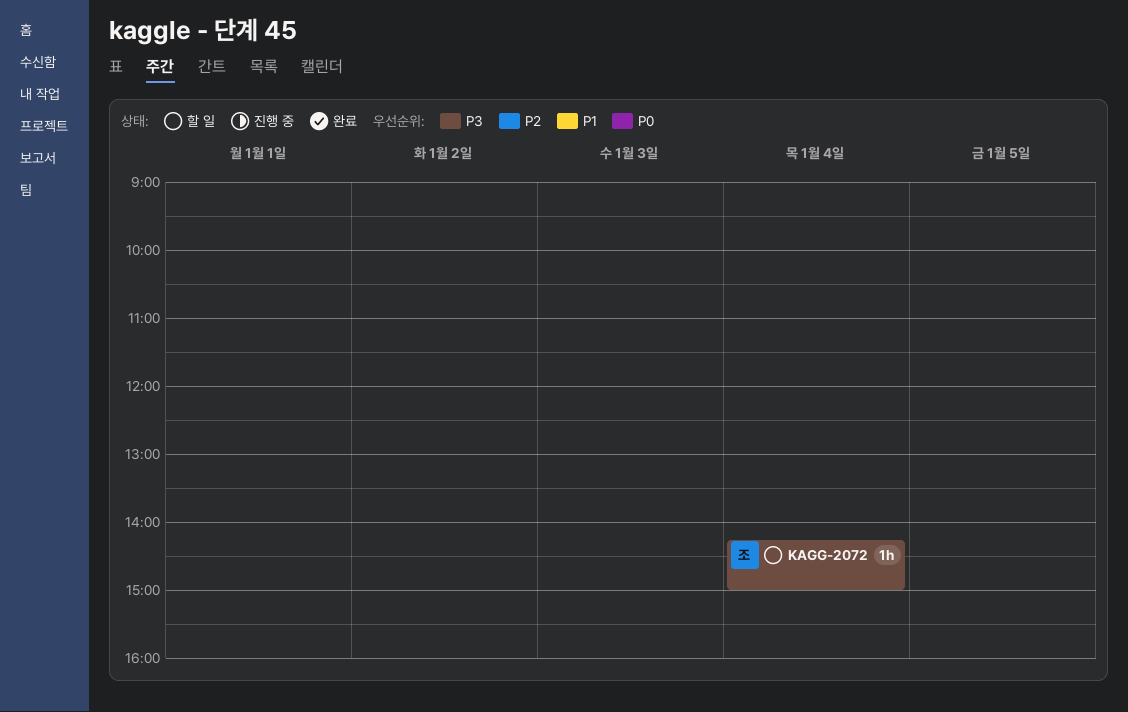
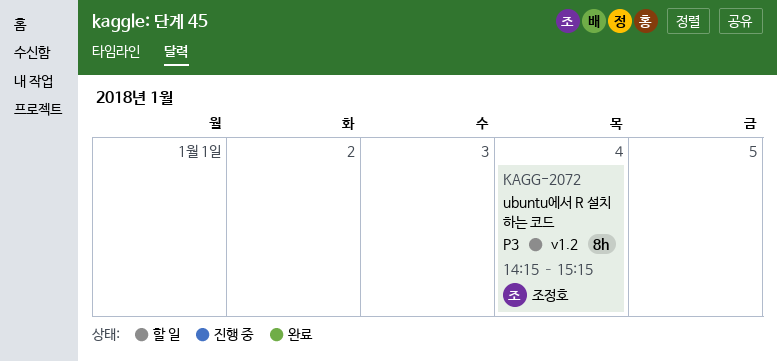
KAGG-2072, estimate: 1h -> 8h
KAGG-2072, ends: 15:00 -> 15:15

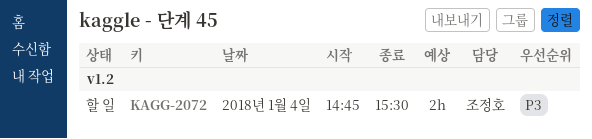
KAGG-2072, estimate: 8h -> 2h
KAGG-2072, begins: 14:15 -> 14:45
KAGG-2072, ends: 15:15 -> 15:30

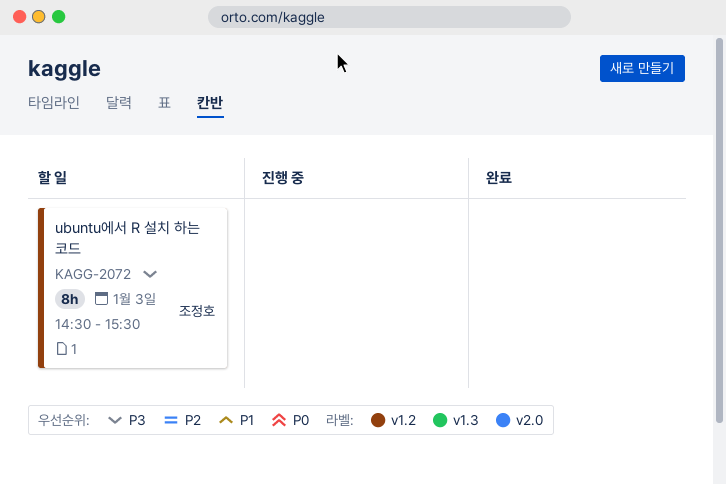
KAGG-2072, estimate: 2h -> 8h
KAGG-2072, day: Jan 4 -> Jan 3
KAGG-2072, begins: 14:45 -> 14:30

